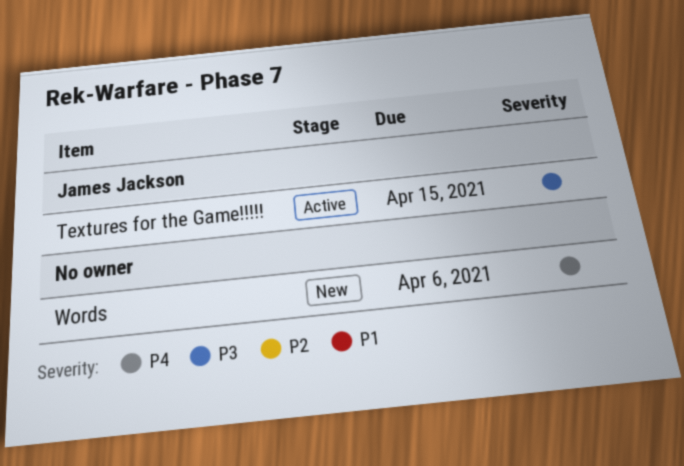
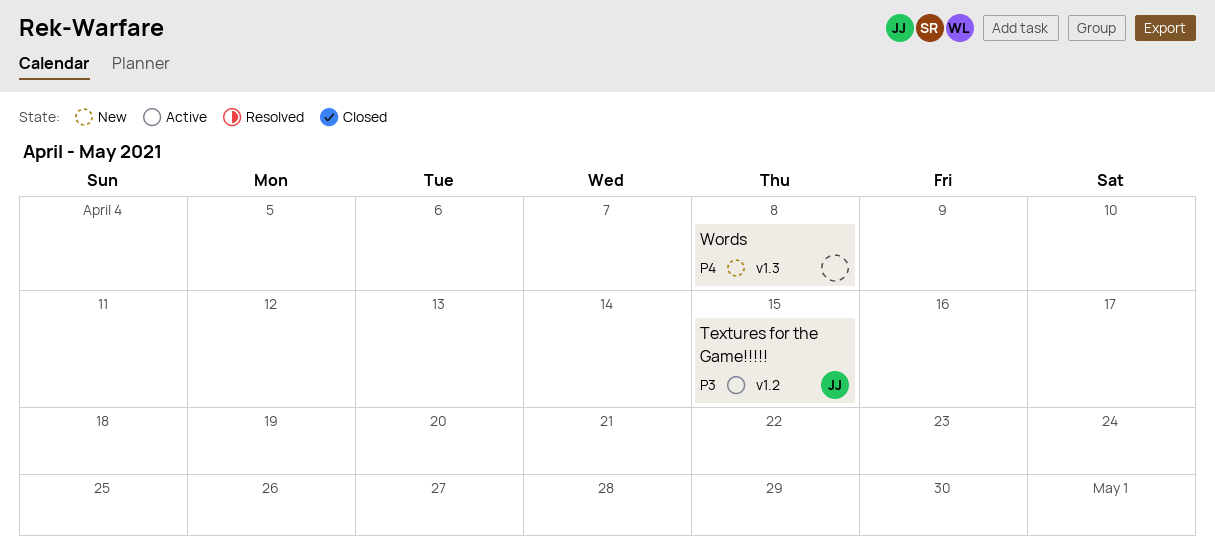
Words, due: Apr 6 -> Apr 8

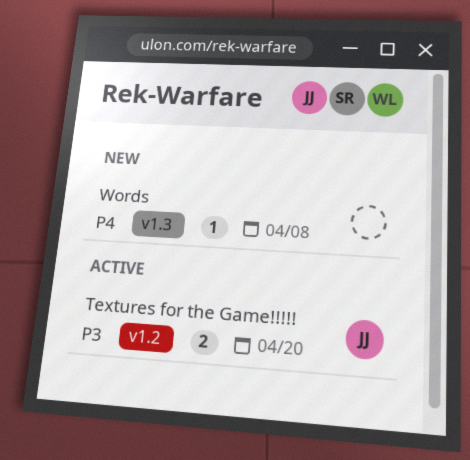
Textures for the Game!!!!!, due: Apr 15 -> Apr 20

